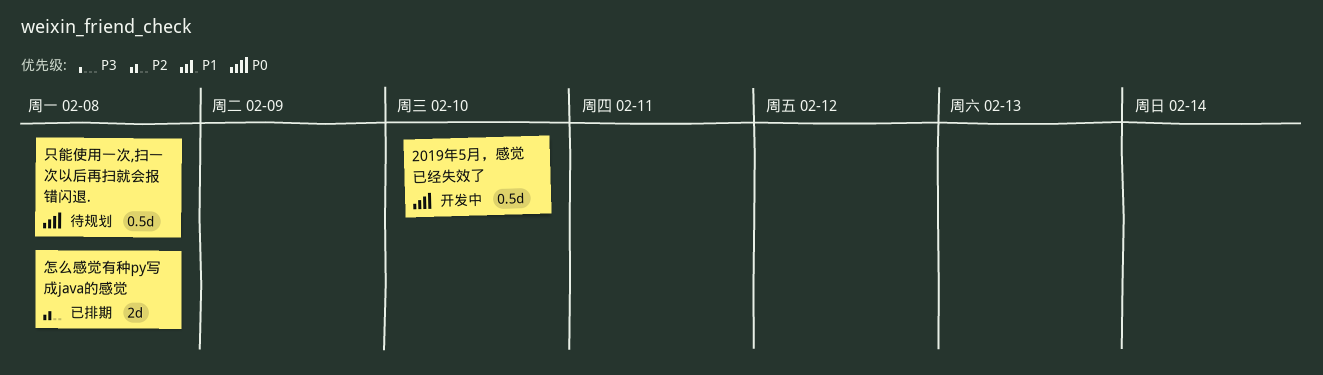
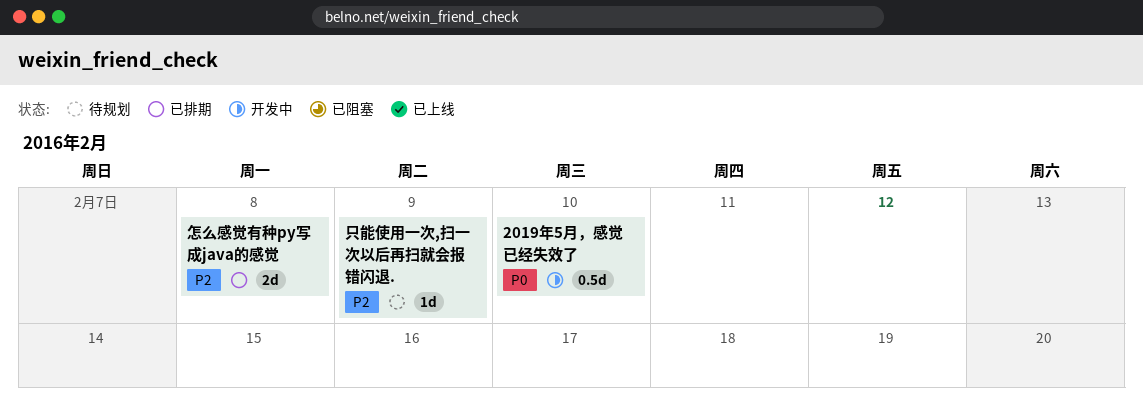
只能使用一次,扫一次以后再扫就会报错闪退., priority: P0 -> P2
只能使用一次,扫一次以后再扫就会报错闪退., estimate: 0.5d -> 1d
只能使用一次,扫一次以后再扫就会报错闪退., due: Feb 8 -> Feb 9

